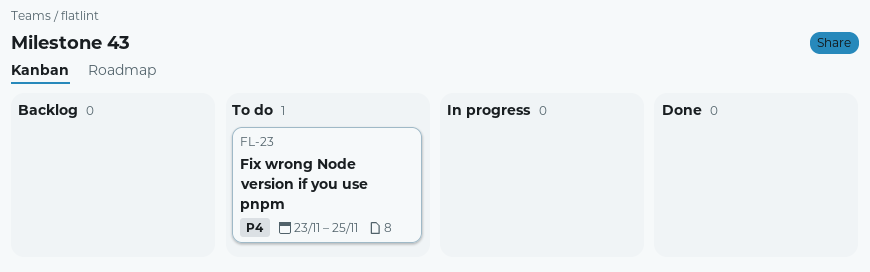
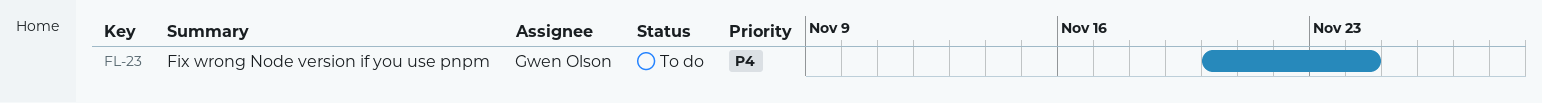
FL-23, start: Nov 23 -> Nov 20
FL-23, due: Nov 25 -> Nov 24

